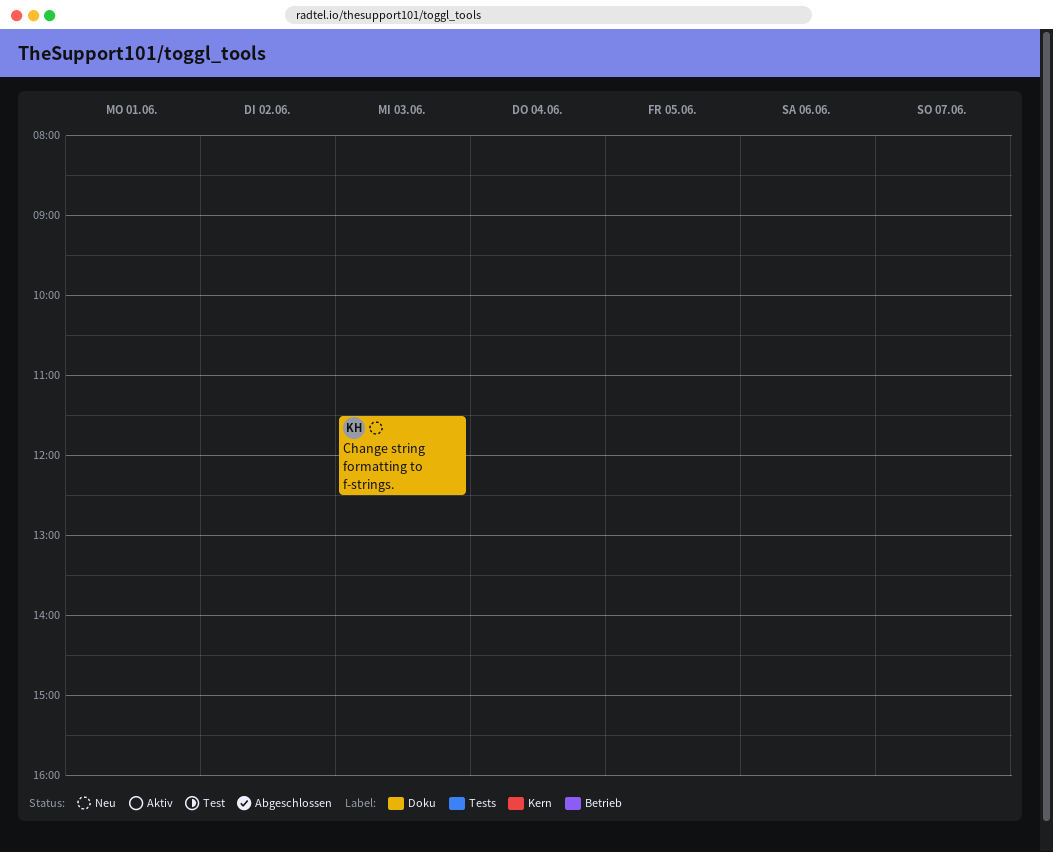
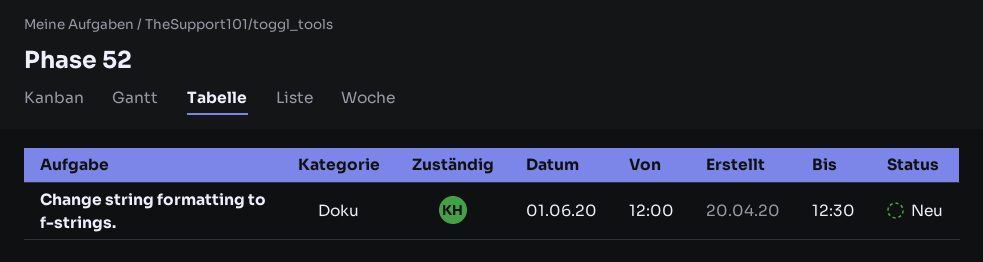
Change string formatting to f-strings., day: Jun 3 -> Jun 1
Change string formatting to f-strings., begins: 11:30 -> 12:00

